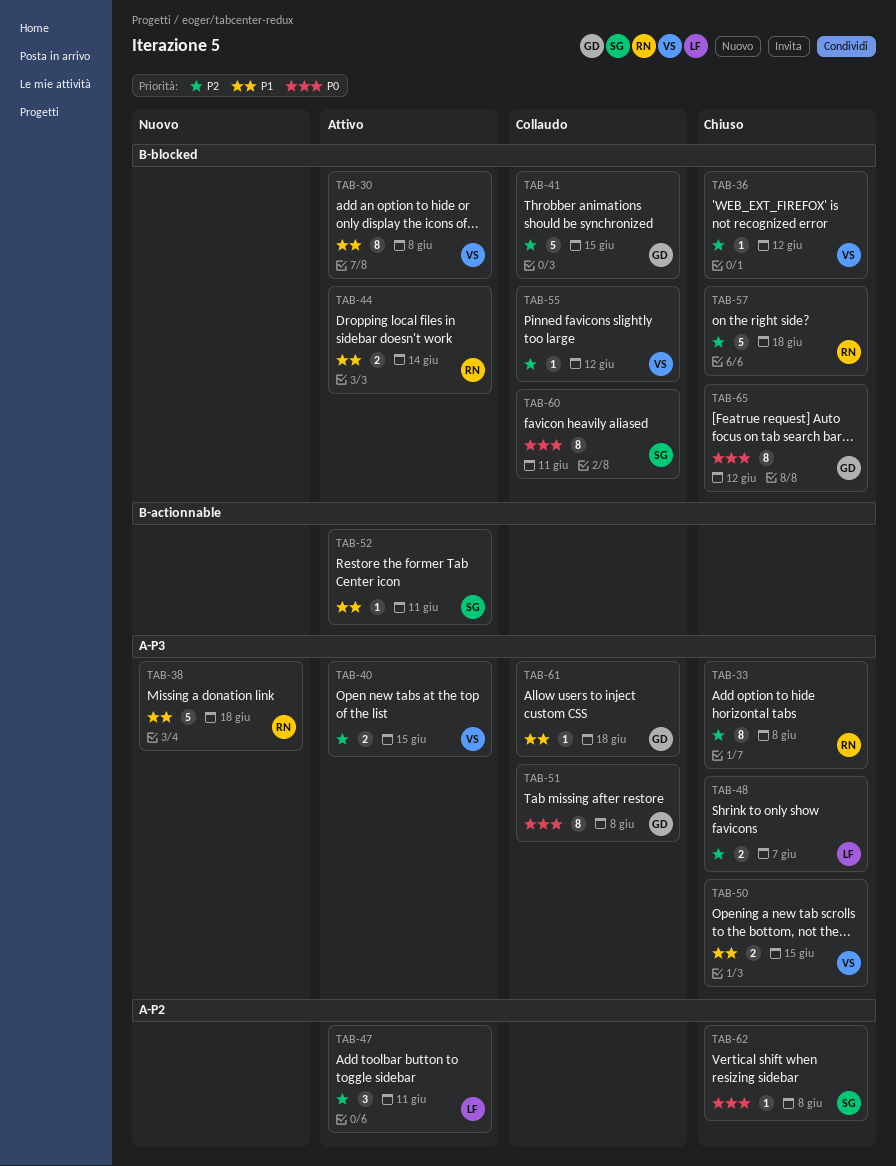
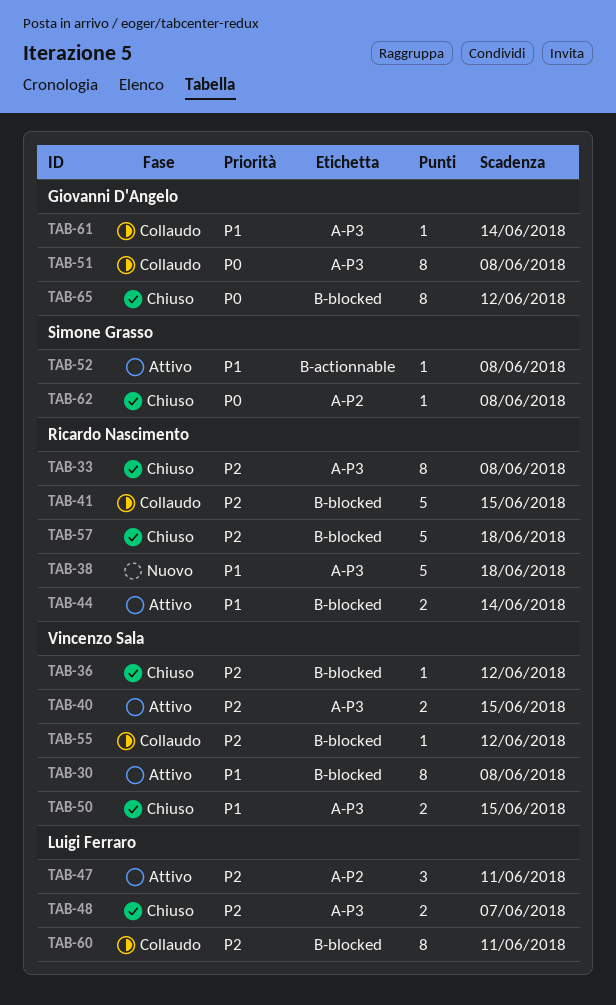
TAB-41, owner: Giovanni D'Angelo -> Ricardo Nascimento
TAB-52, due: Jun 11 -> Jun 8
TAB-60, owner: Simone Grasso -> Luigi Ferraro
TAB-60, priority: P0 -> P2
TAB-61, due: Jun 18 -> Jun 14

